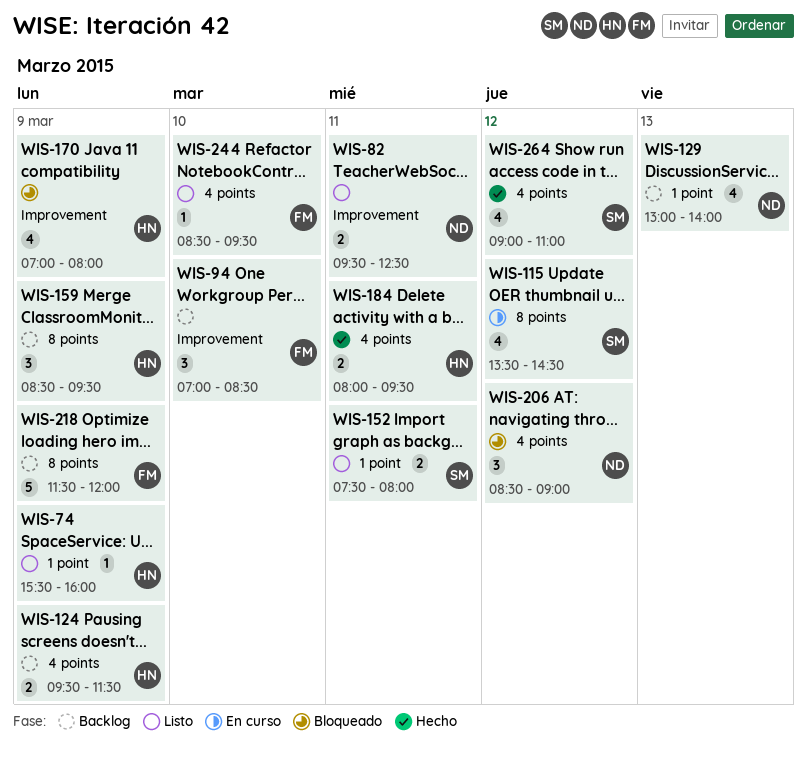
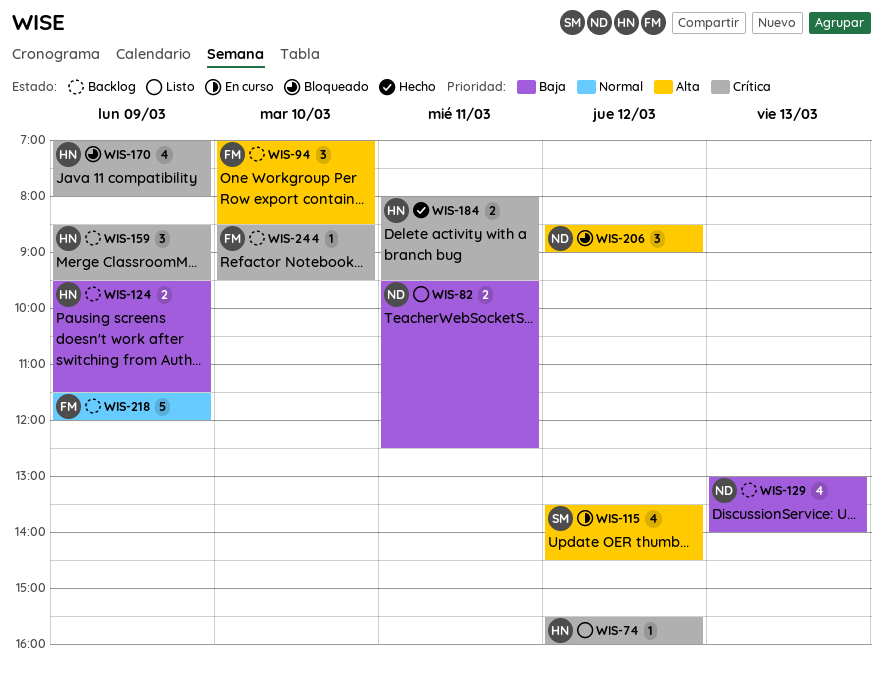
WIS-74, day: Mar 9 -> Mar 12
WIS-152: present -> none
WIS-244, status: Listo -> Backlog
WIS-264: present -> none

